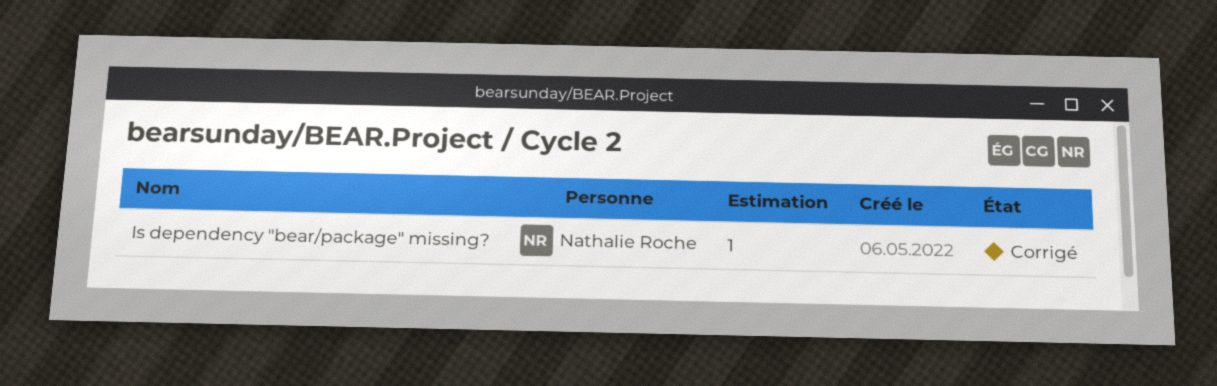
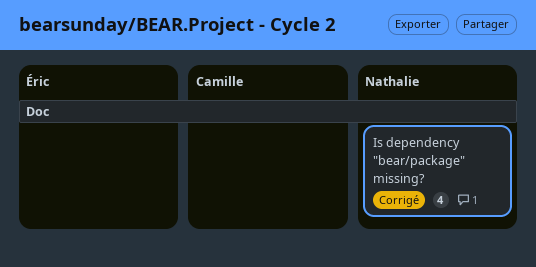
Is dependency "bear/package" missing?, estimate: 1 -> 4

